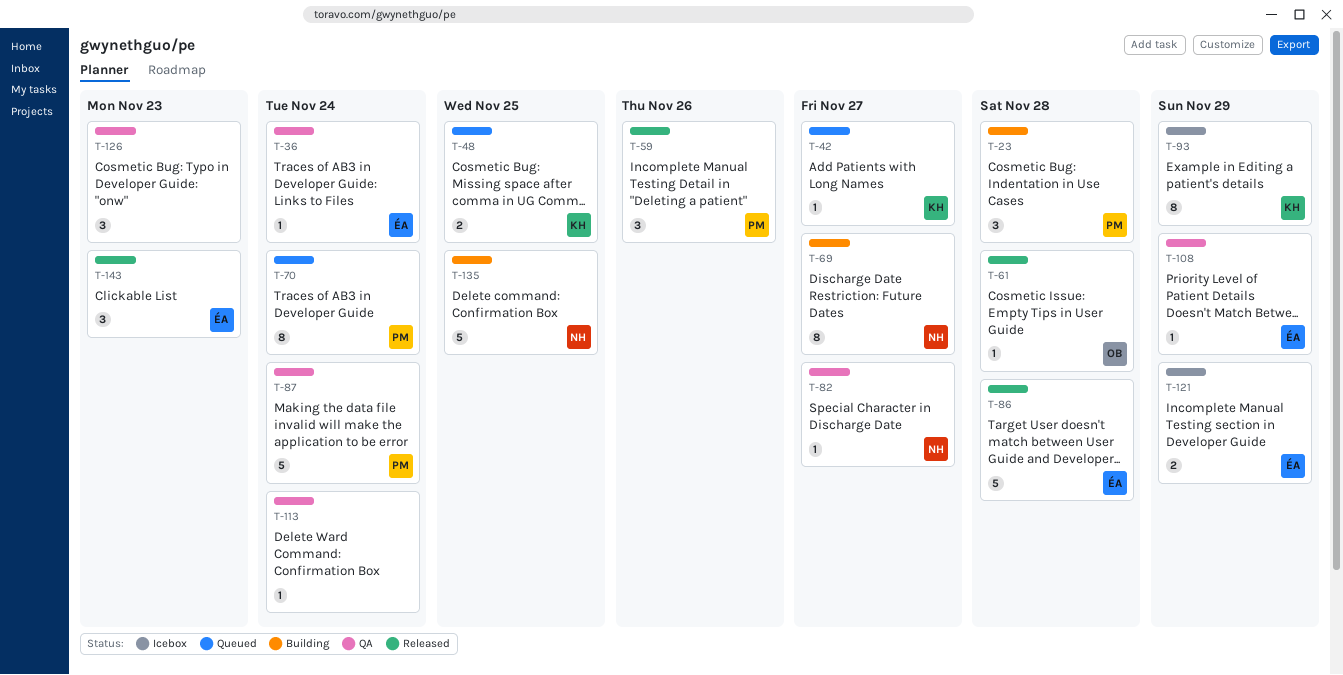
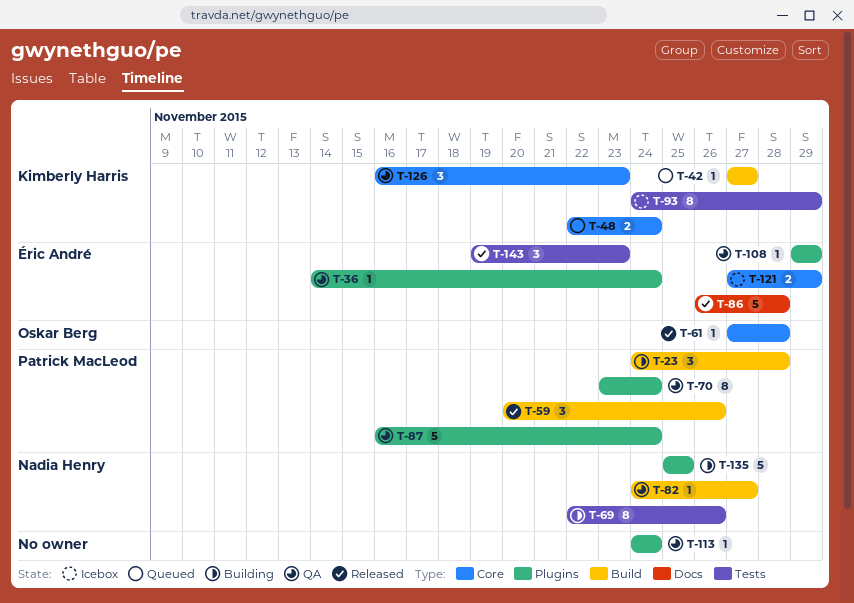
T-48, due: Nov 25 -> Nov 24
T-69, due: Nov 27 -> Nov 26
T-70, status: Queued -> QA
T-126, owner: none -> Kimberly Harris

